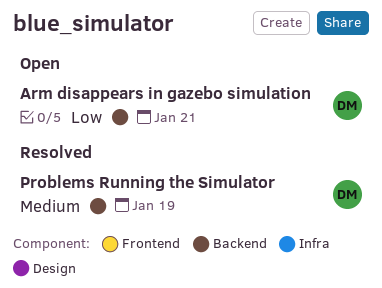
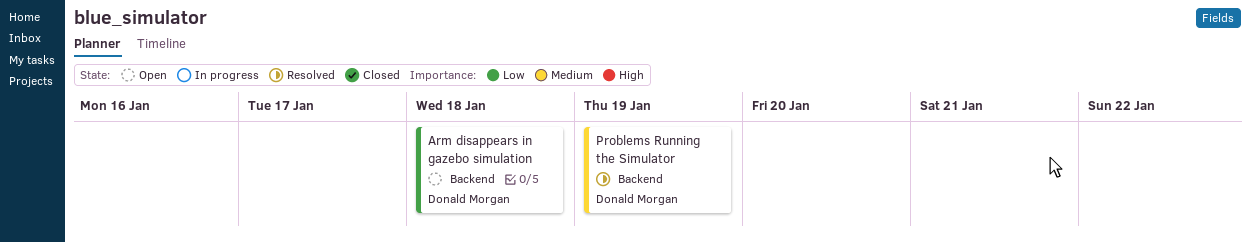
Arm disappears in gazebo simulation, due: Jan 21 -> Jan 18

